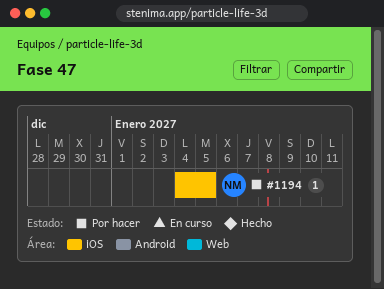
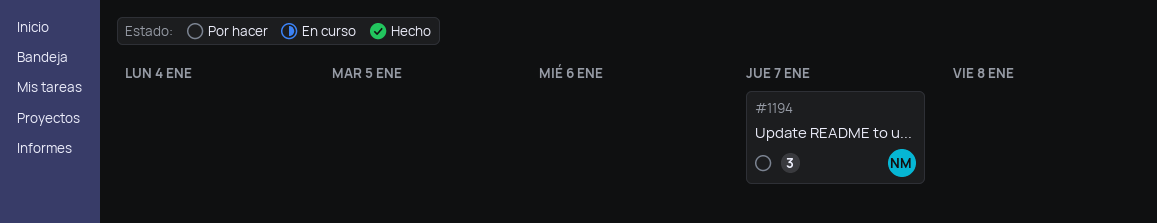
#1194, estimate: 1 -> 3
#1194, due: Jan 5 -> Jan 7

